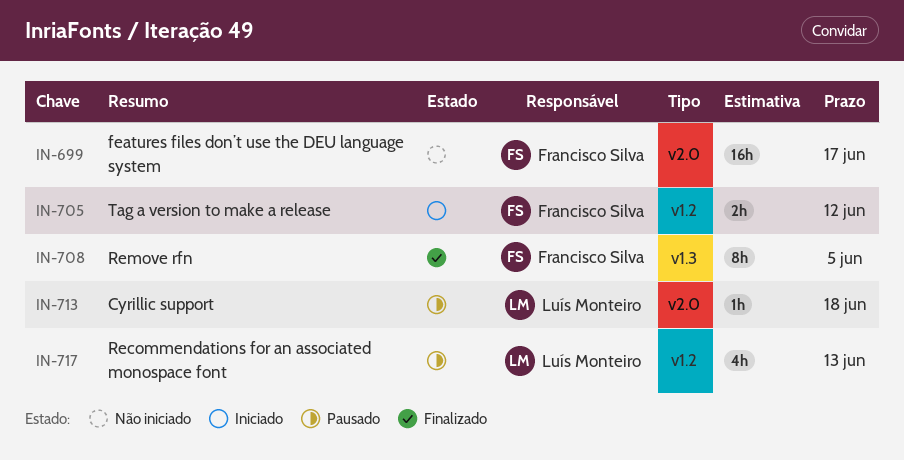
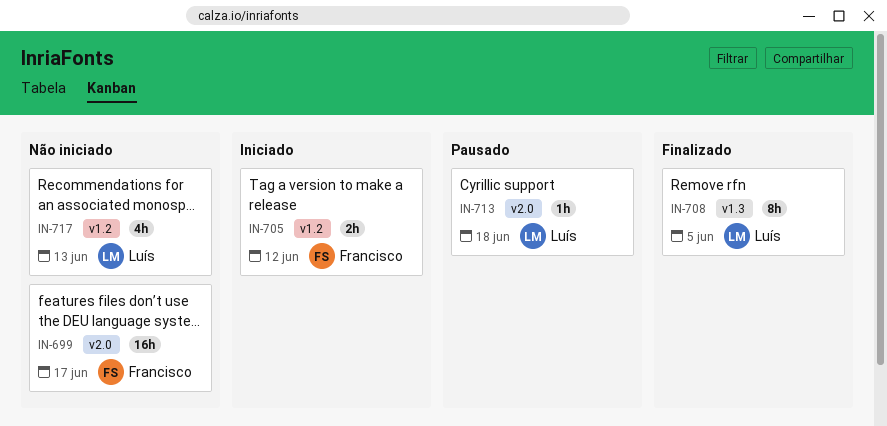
IN-708, owner: Francisco Silva -> Luís Monteiro
IN-717, status: Pausado -> Não iniciado

